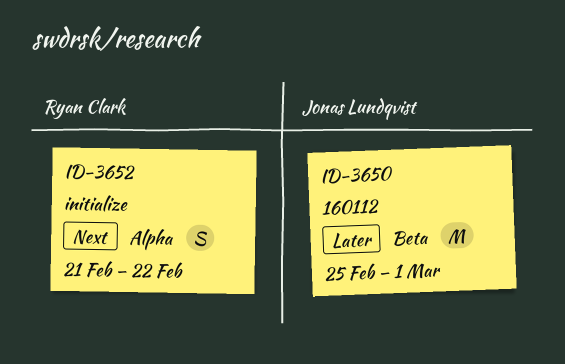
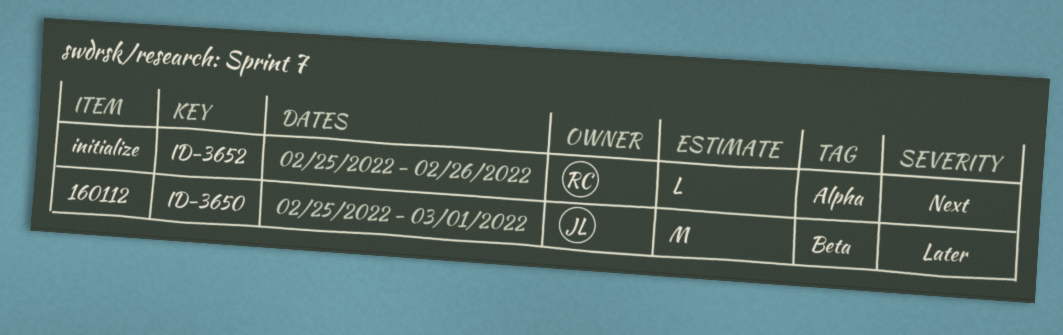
ID-3652, estimate: S -> L
ID-3652, start: Feb 21 -> Feb 25
ID-3652, due: Feb 22 -> Feb 26

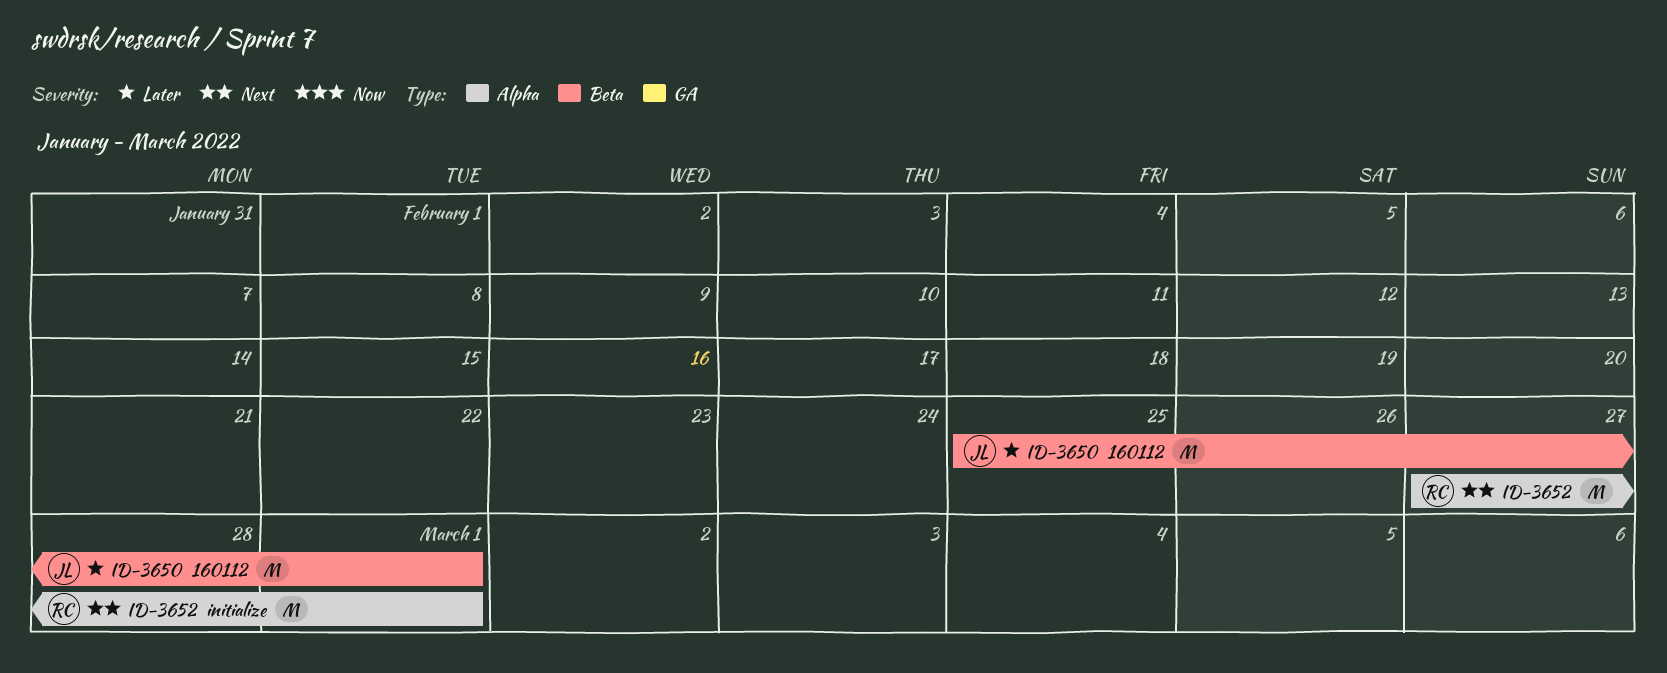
ID-3652, estimate: L -> M
ID-3652, start: Feb 25 -> Feb 27
ID-3652, due: Feb 26 -> Mar 1

